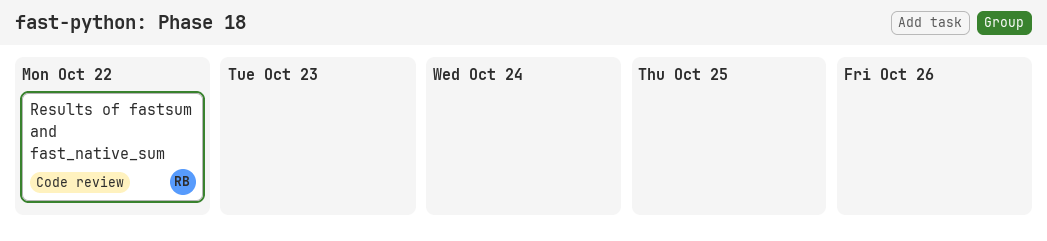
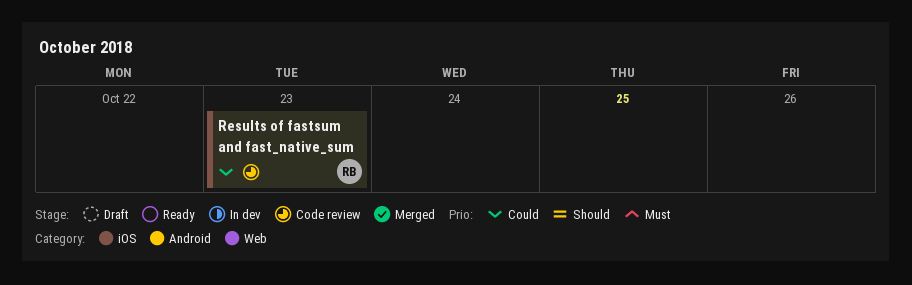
Results of fastsum and fast_native_sum, due: Oct 22 -> Oct 23

